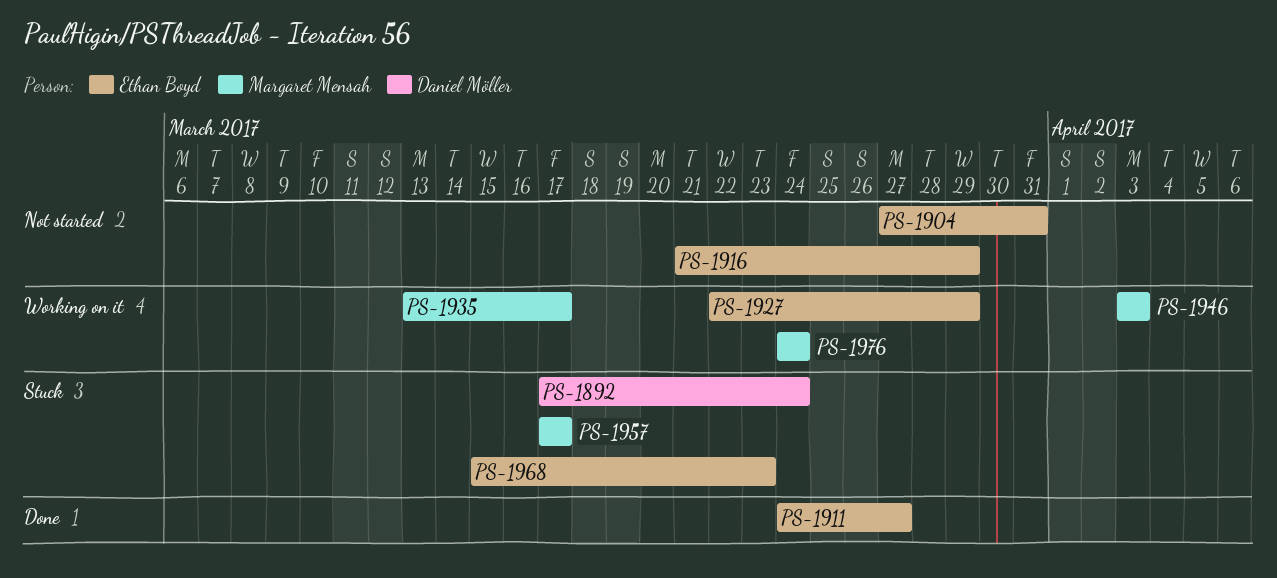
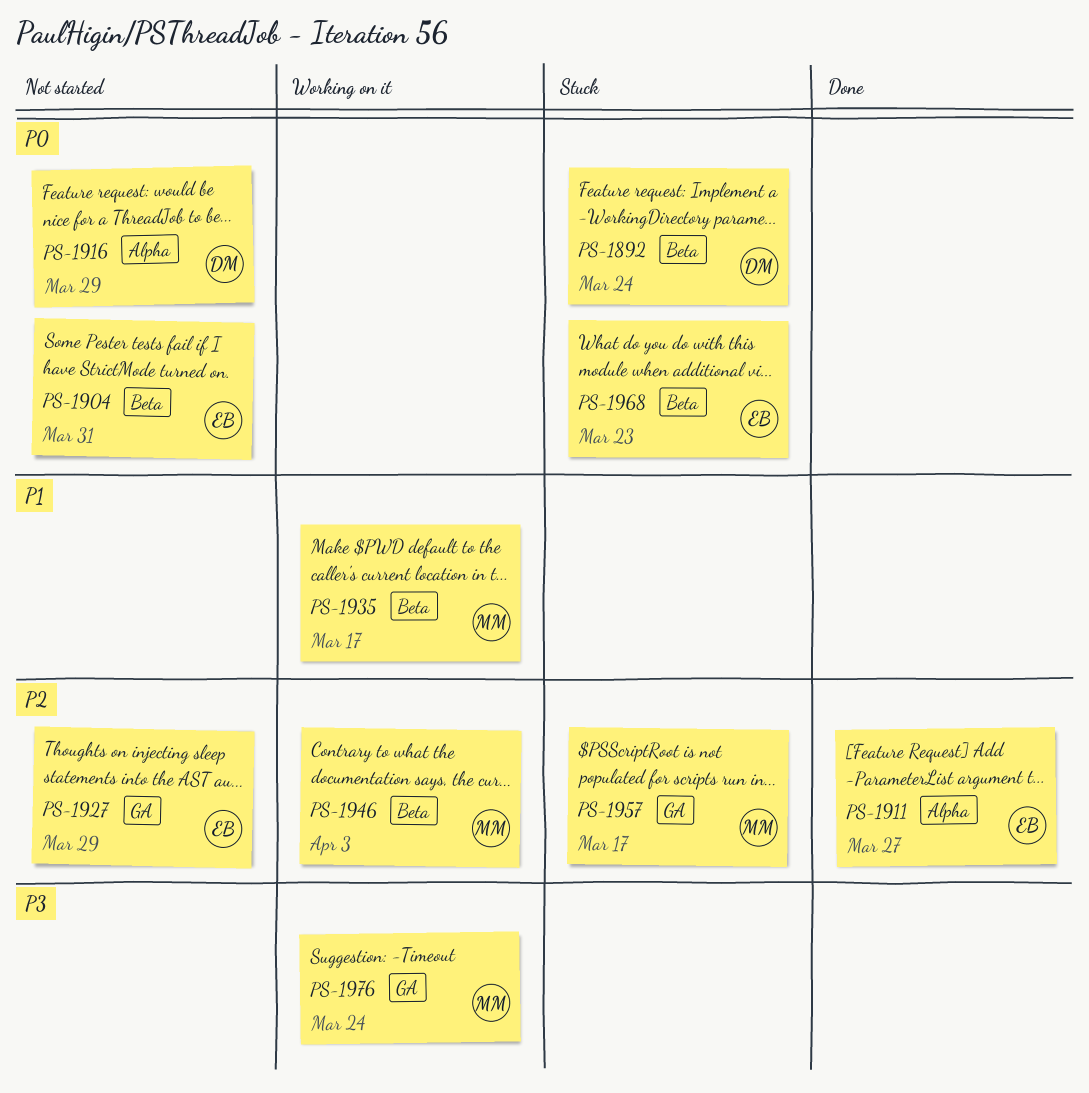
PS-1916, owner: Ethan Boyd -> Daniel Möller
PS-1927, status: Working on it -> Not started

